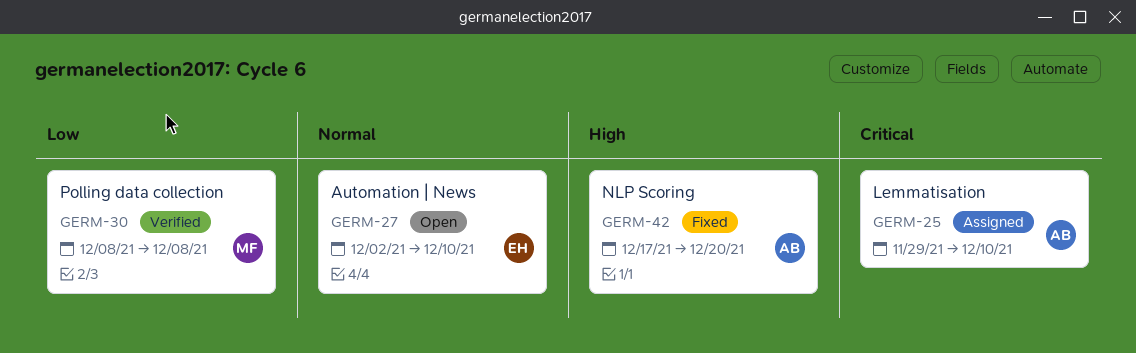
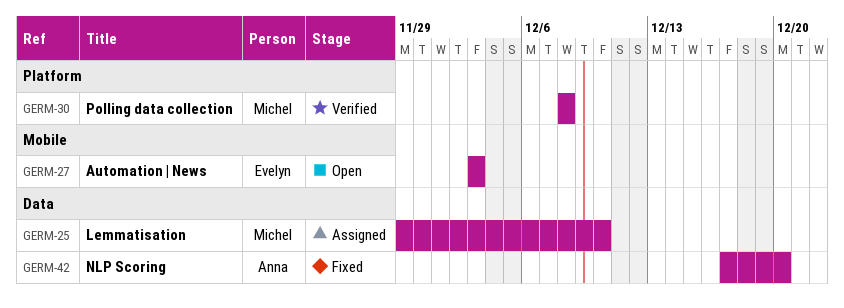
GERM-25, owner: Anna -> Michel
GERM-27, start: Dec 2 -> Dec 3
GERM-27, due: Dec 10 -> Dec 3

